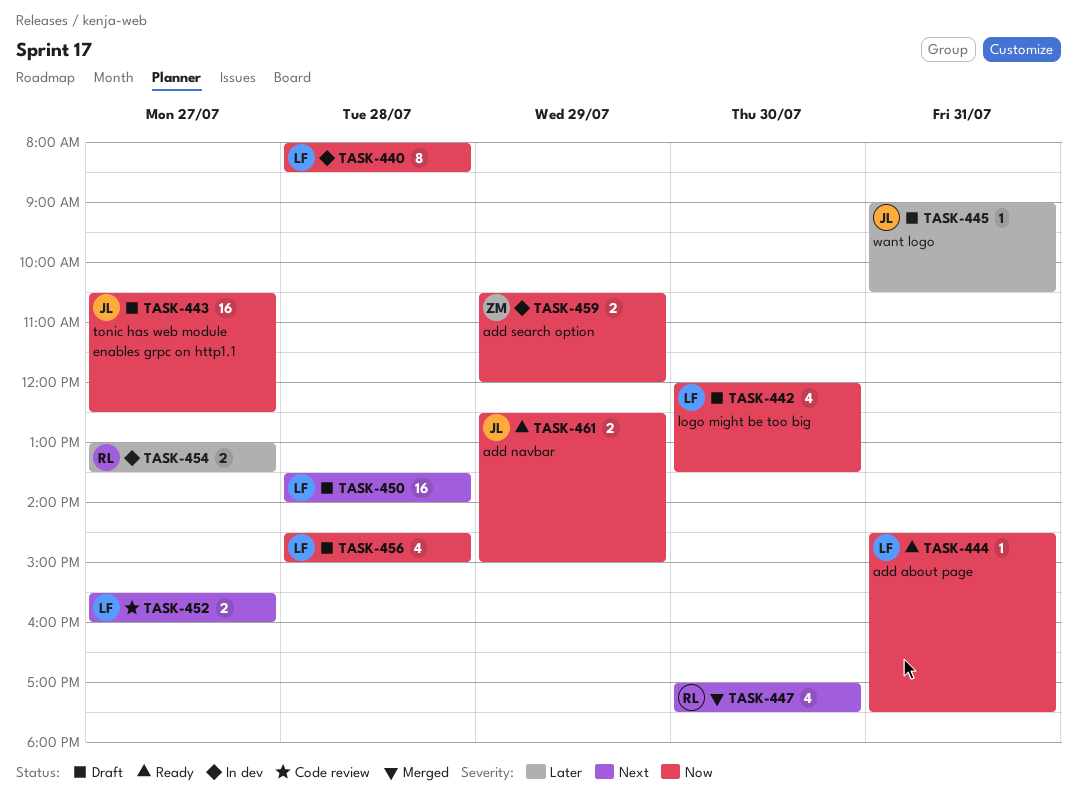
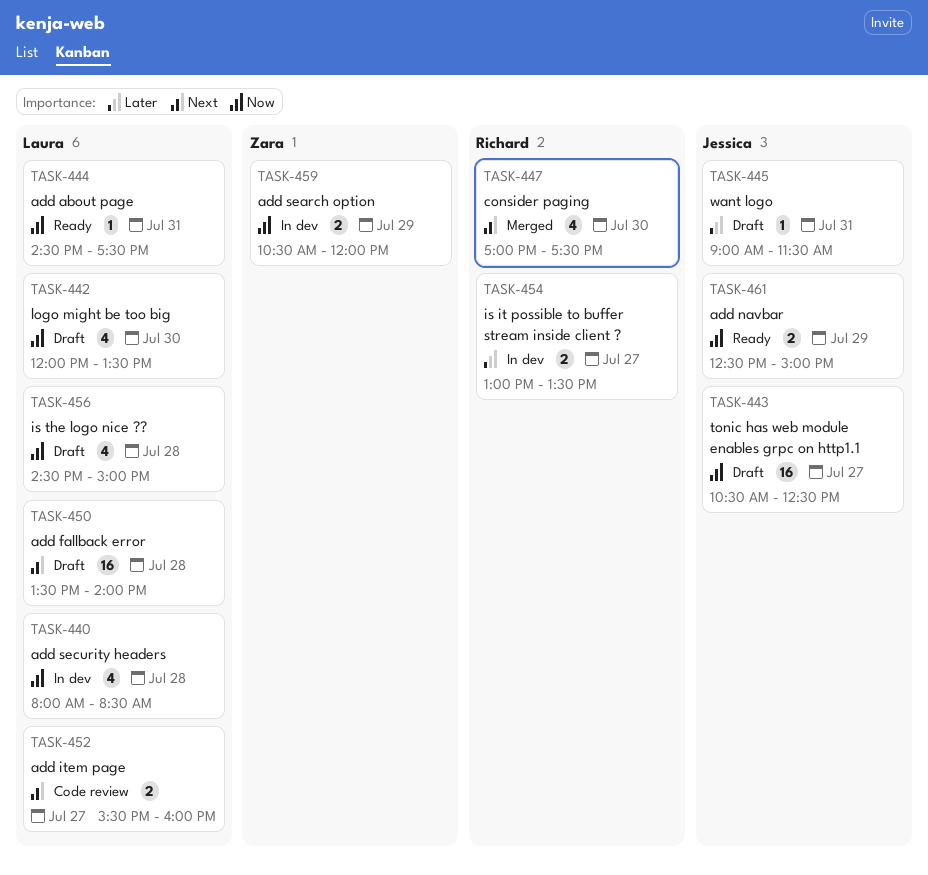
TASK-440, estimate: 8 -> 4
TASK-445, ends: 10:30 -> 11:30

